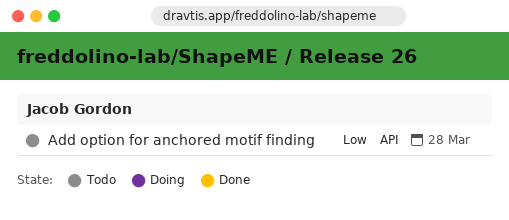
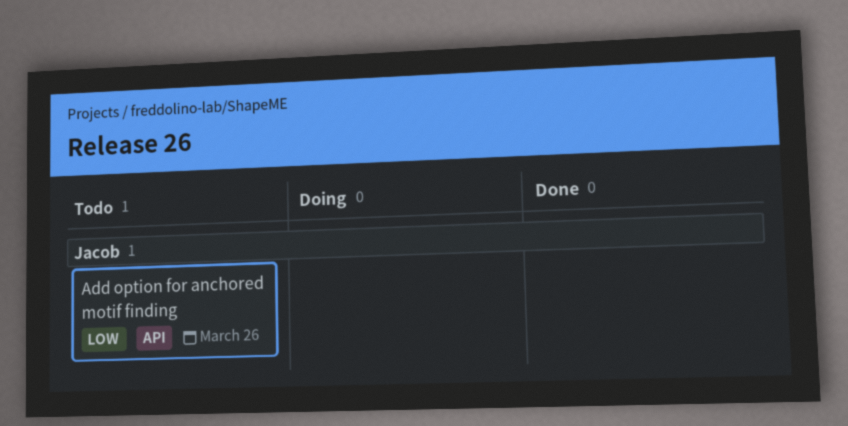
Add option for anchored motif finding, due: Mar 28 -> Mar 26

